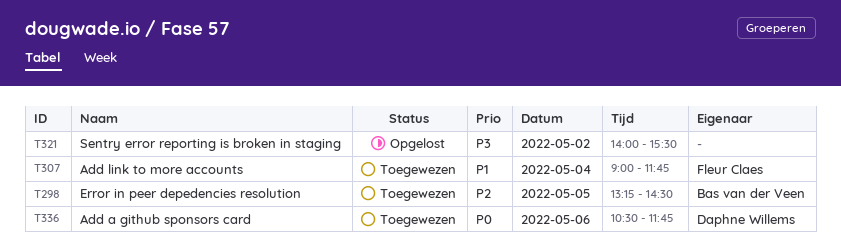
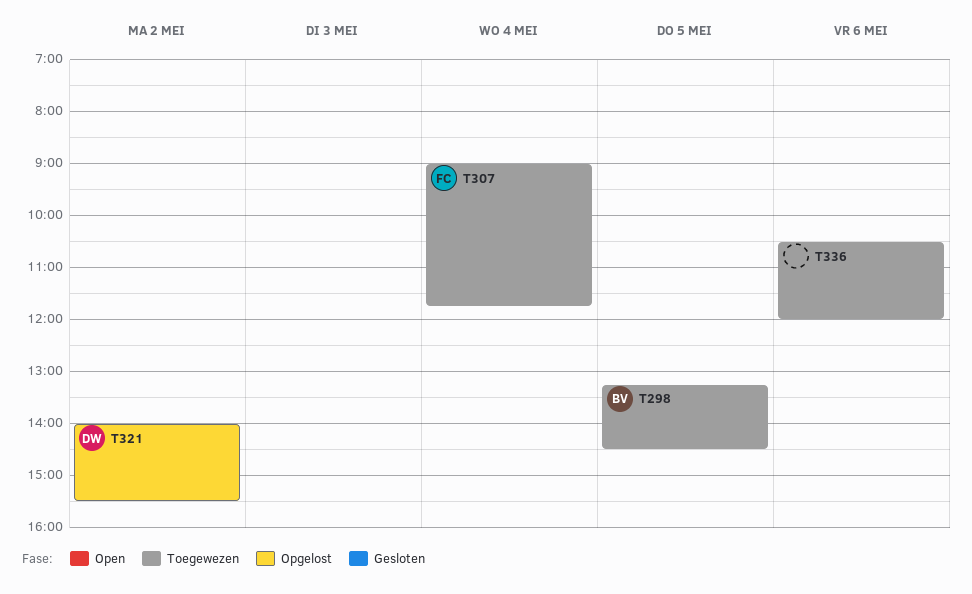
T321, owner: none -> Daphne Willems
T336, owner: Daphne Willems -> none
T336, ends: 11:45 -> 12:00

